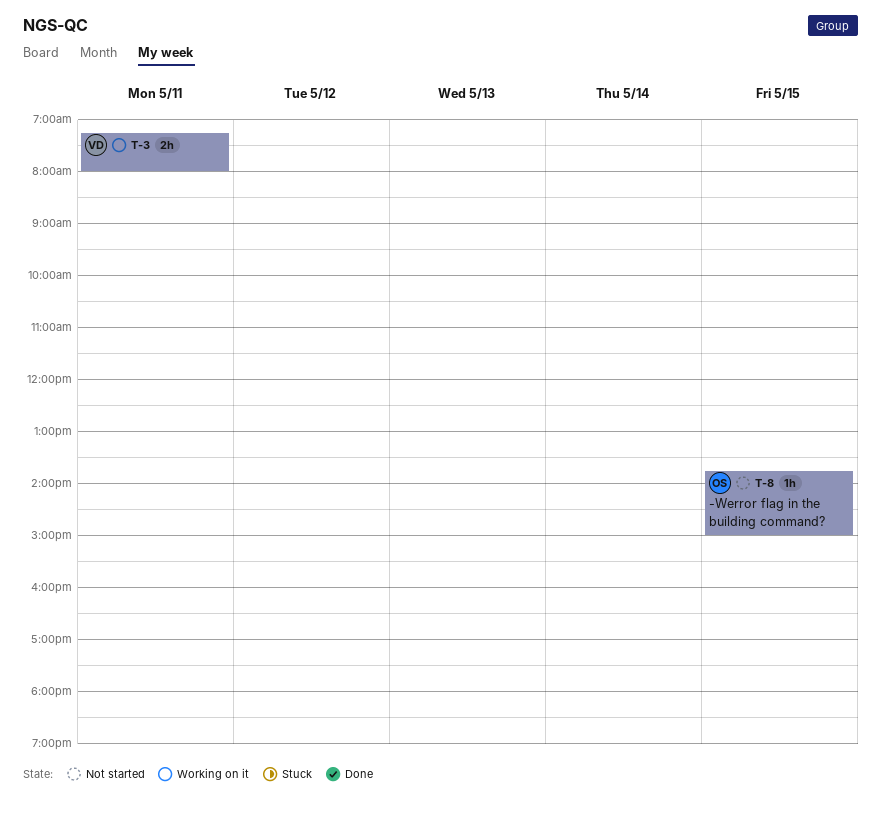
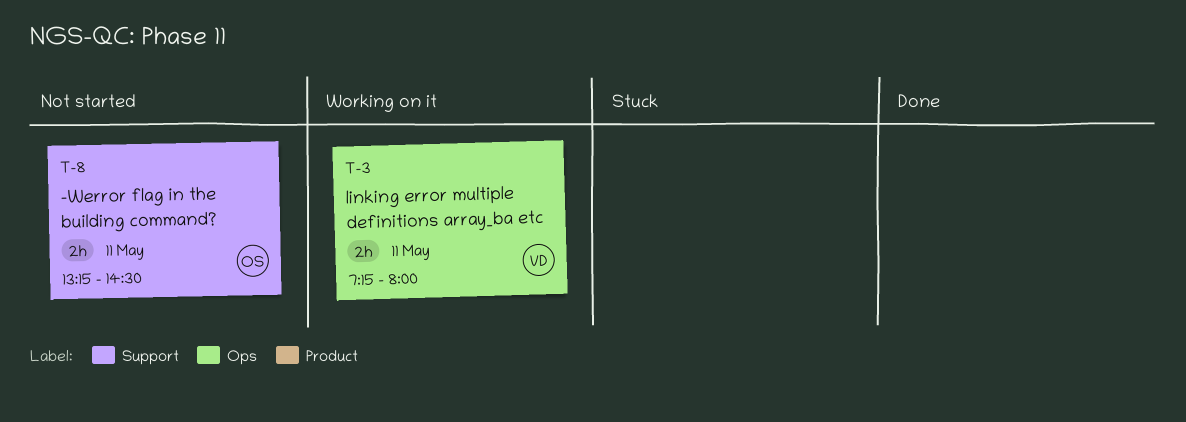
T-8, estimate: 1h -> 2h
T-8, day: May 15 -> May 11
T-8, begins: 13:45 -> 13:15
T-8, ends: 15:00 -> 14:30

